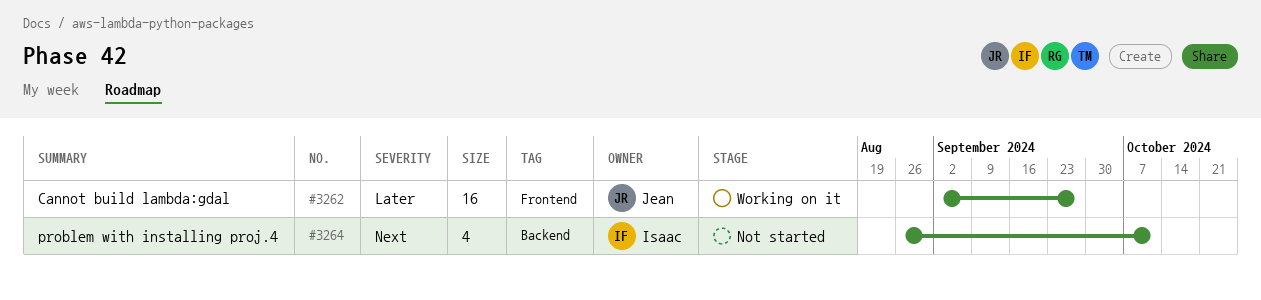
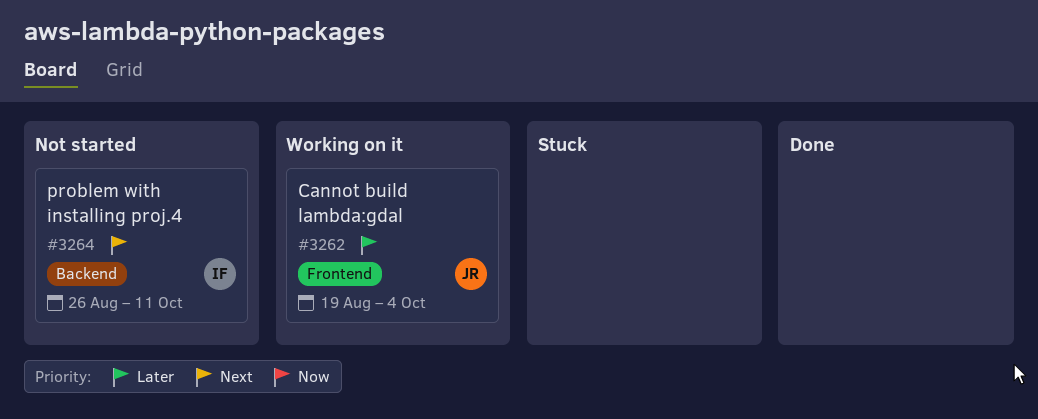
#3262, start: Sep 2 -> Aug 19
#3262, due: Sep 27 -> Oct 4

